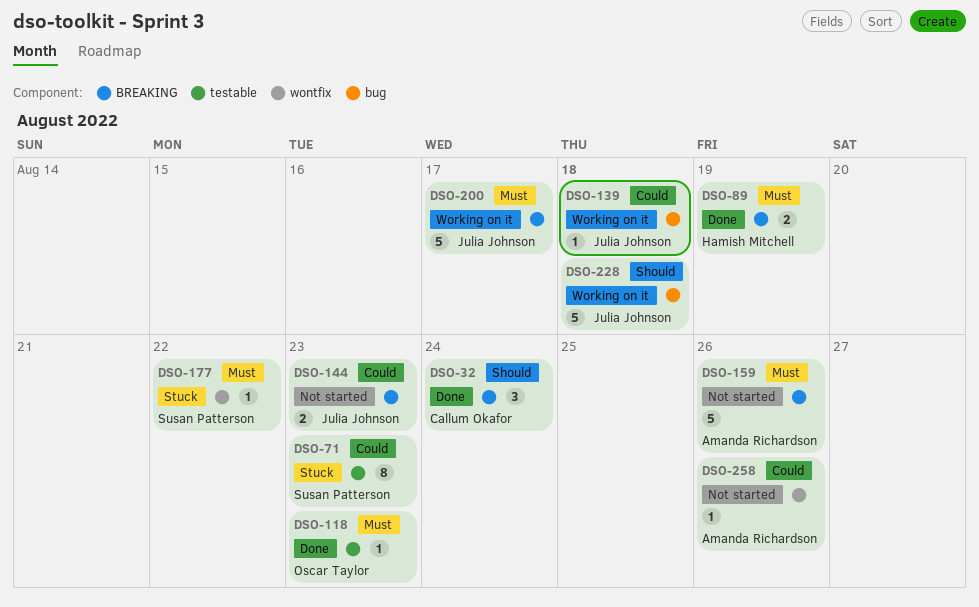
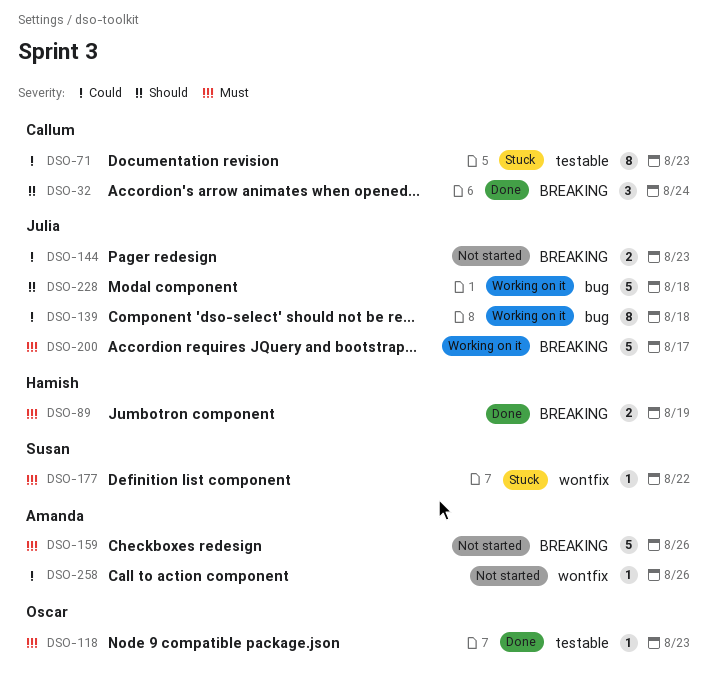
DSO-71, owner: Susan Patterson -> Callum Okafor
DSO-139, estimate: 1 -> 8

